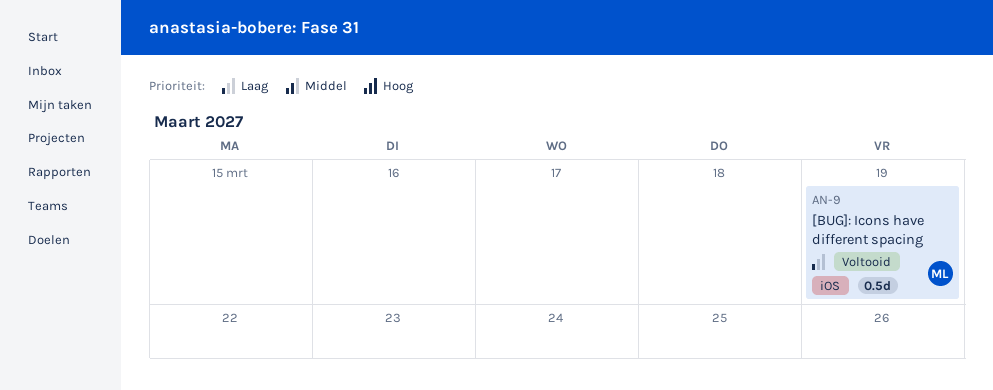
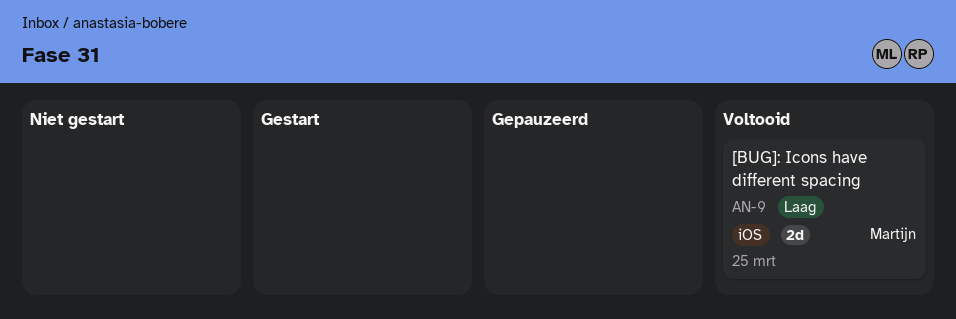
AN-9, estimate: 0.5d -> 2d
AN-9, due: Mar 19 -> Mar 25

